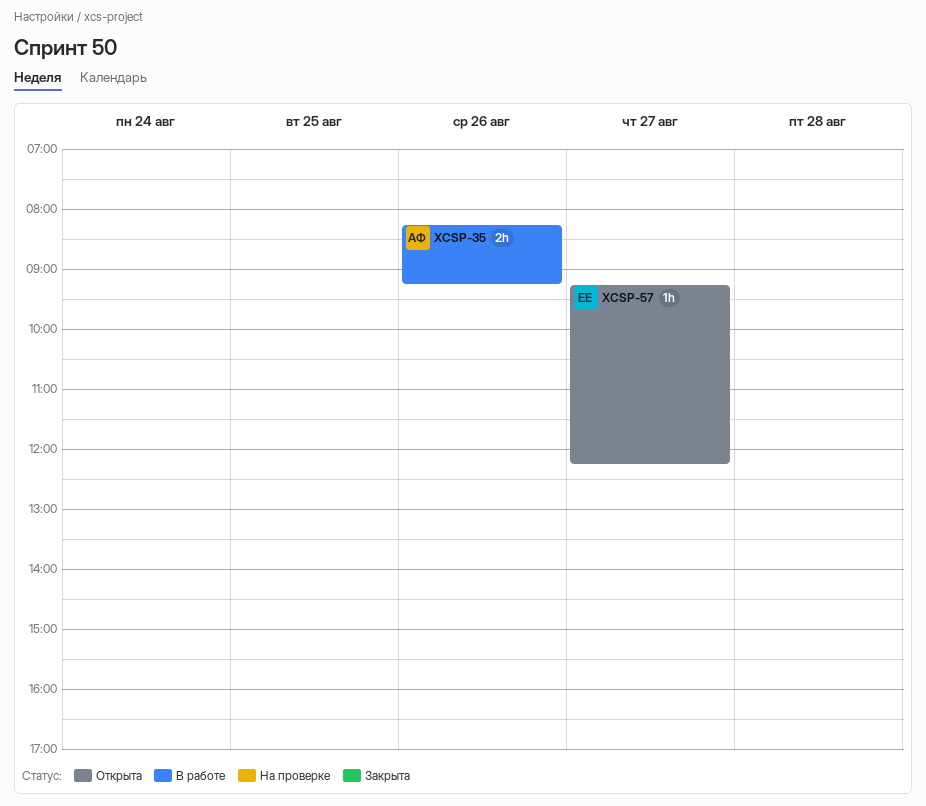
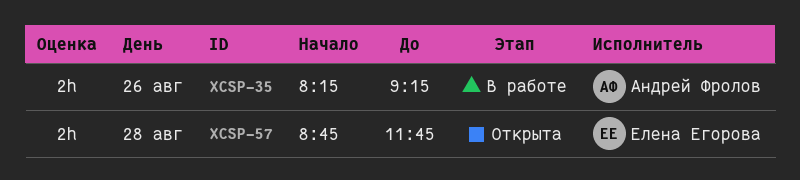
XCSP-57, estimate: 1h -> 2h
XCSP-57, day: Aug 27 -> Aug 28
XCSP-57, begins: 09:15 -> 08:45
XCSP-57, ends: 12:15 -> 11:45

